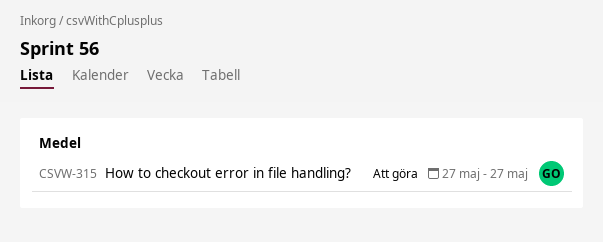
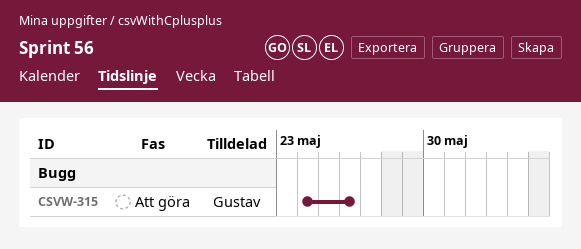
CSVW-315, start: May 27 -> May 24
CSVW-315, due: May 27 -> May 26

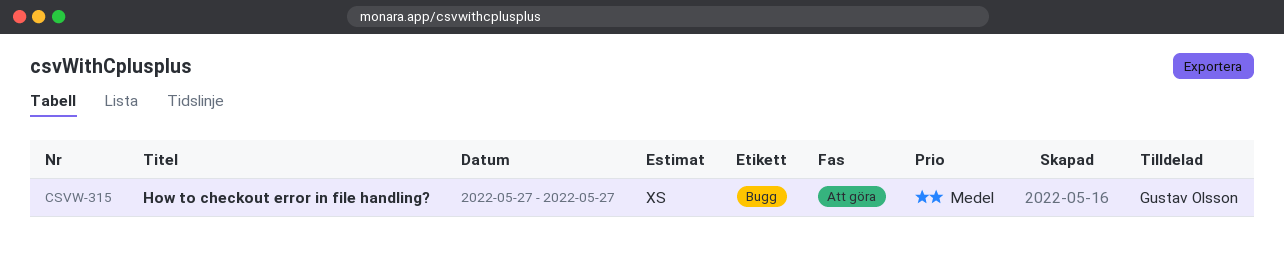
CSVW-315, start: May 24 -> May 27
CSVW-315, due: May 26 -> May 27

